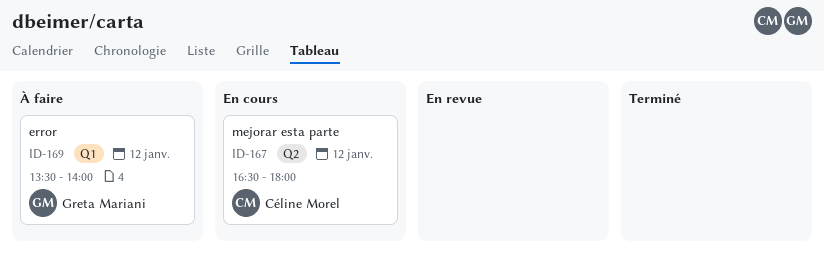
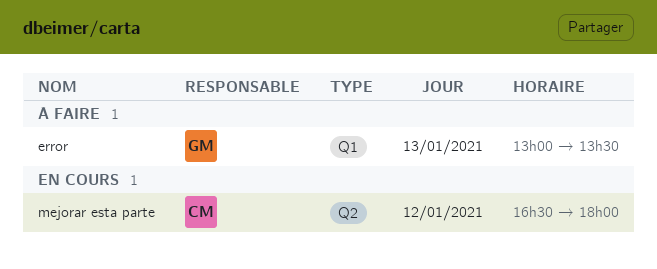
error, day: Jan 12 -> Jan 13
error, begins: 13:30 -> 13:00
error, ends: 14:00 -> 13:30

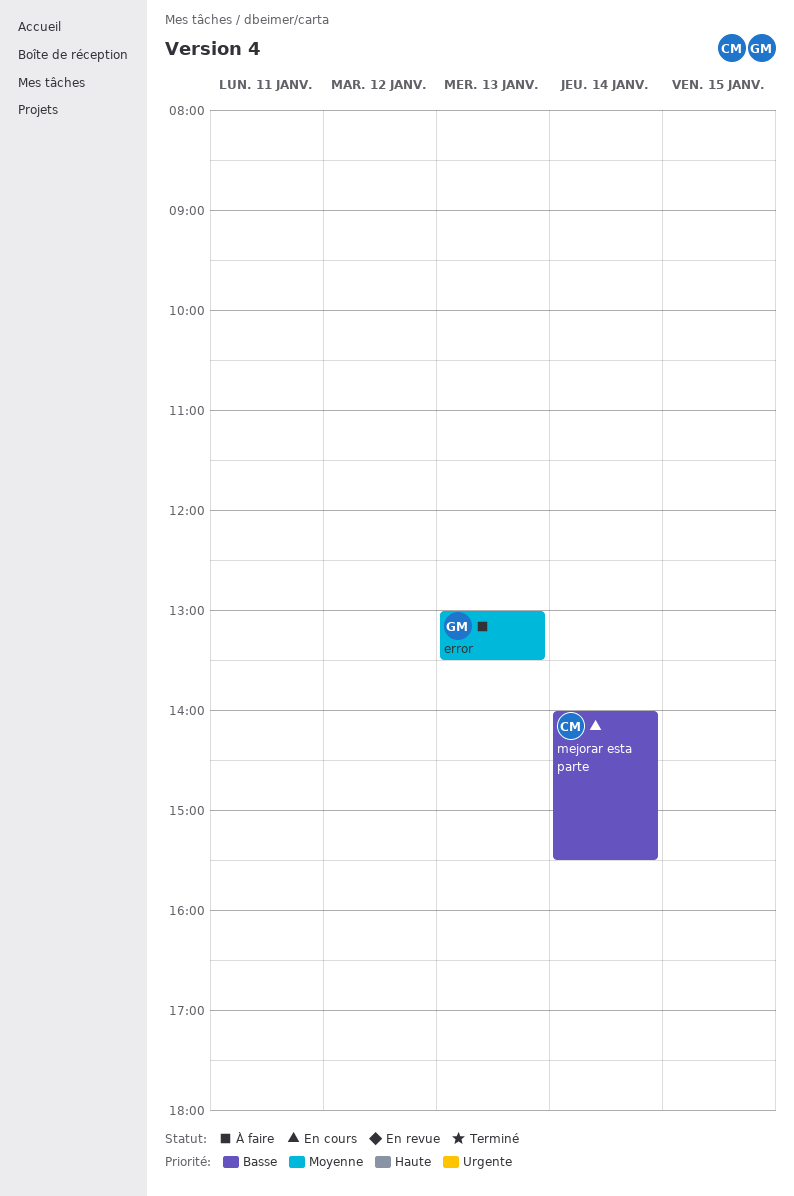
mejorar esta parte, day: Jan 12 -> Jan 14
mejorar esta parte, begins: 16:30 -> 14:00
mejorar esta parte, ends: 18:00 -> 15:30

